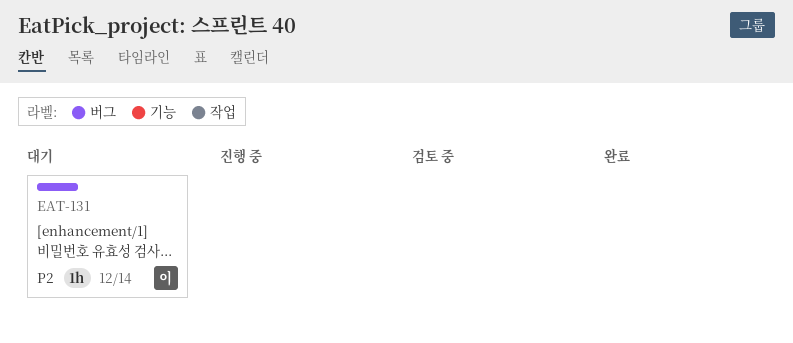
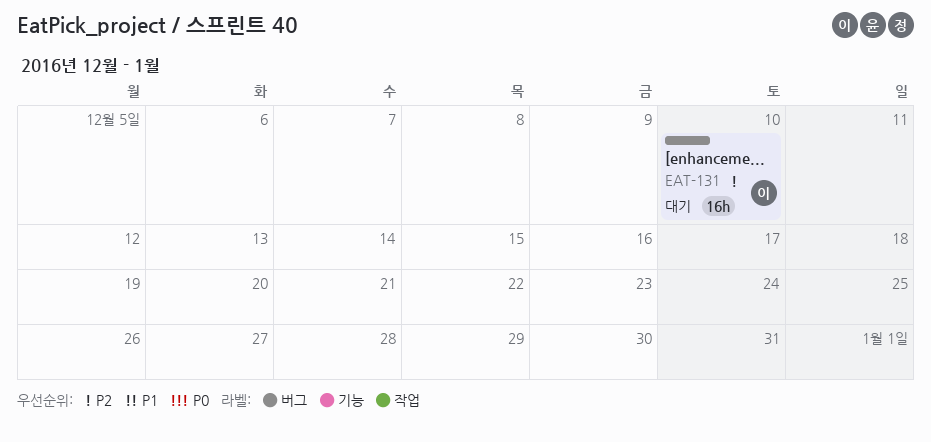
EAT-131, estimate: 1h -> 16h
EAT-131, due: Dec 14 -> Dec 10

